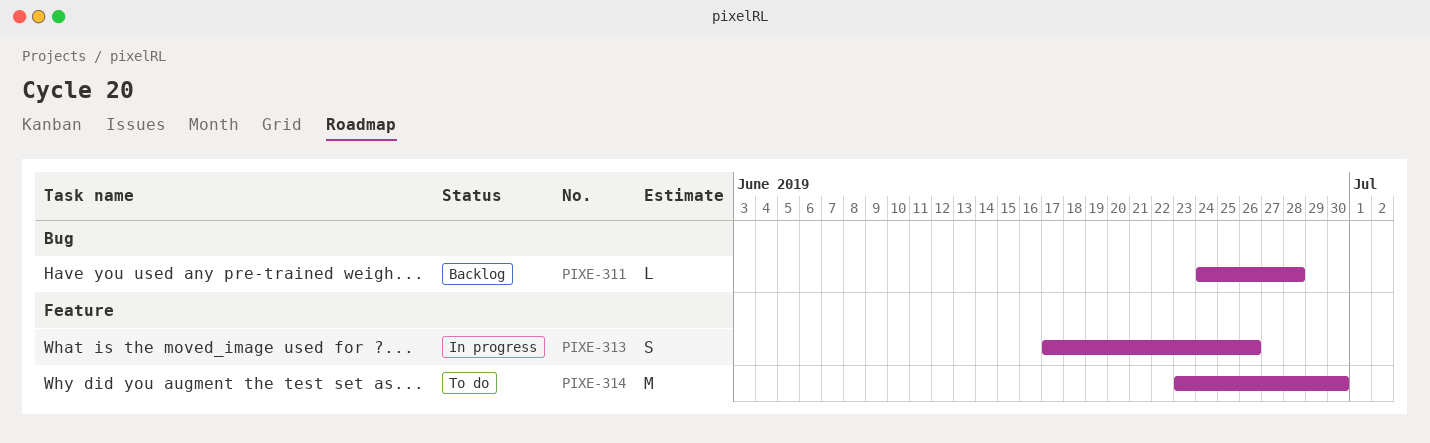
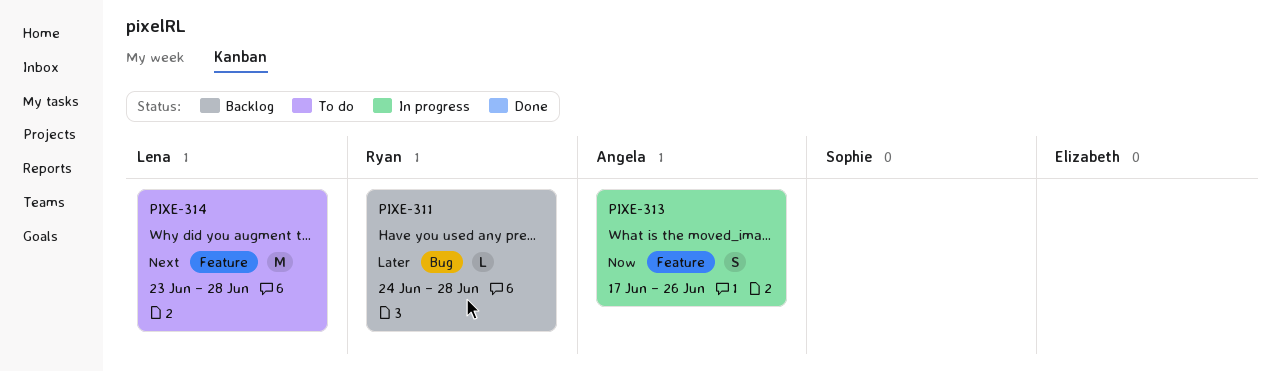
PIXE-314, due: Jun 30 -> Jun 28

